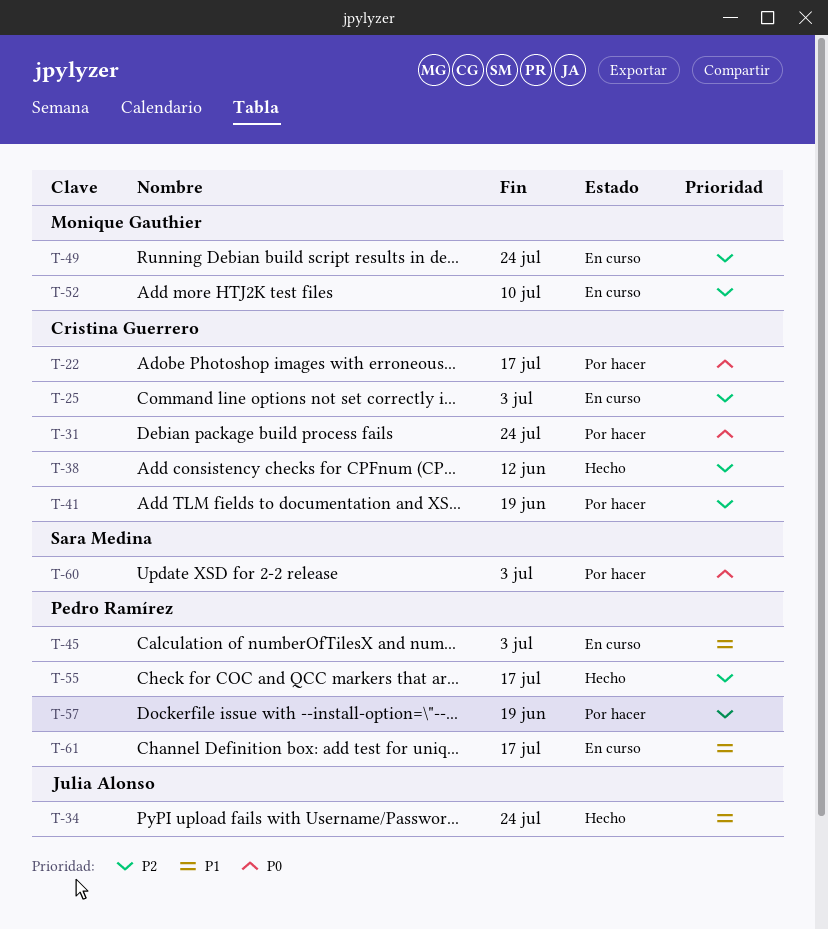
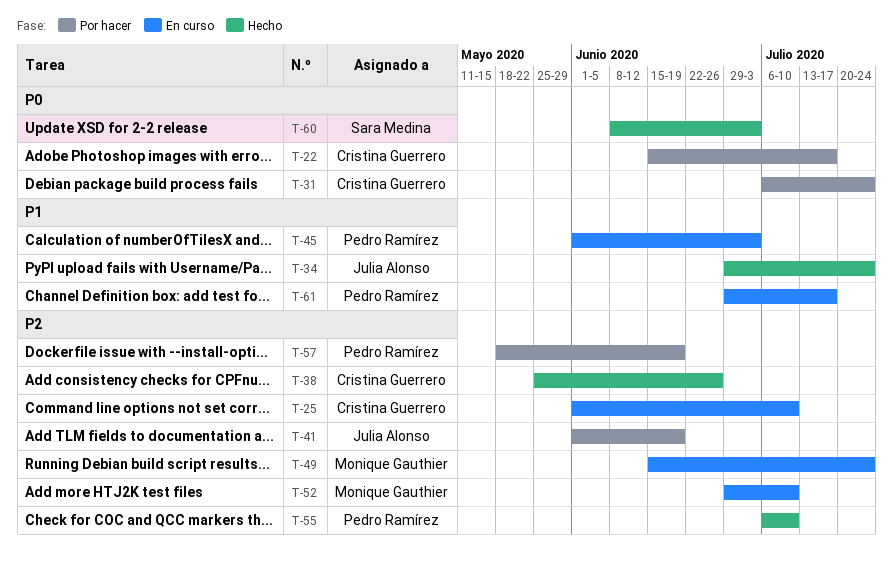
T-25, due: Jul 3 -> Jul 10
T-38, due: Jun 12 -> Jun 26
T-41, owner: Cristina Guerrero -> Julia Alonso
T-55, due: Jul 17 -> Jul 10
T-60, status: Por hacer -> Hecho

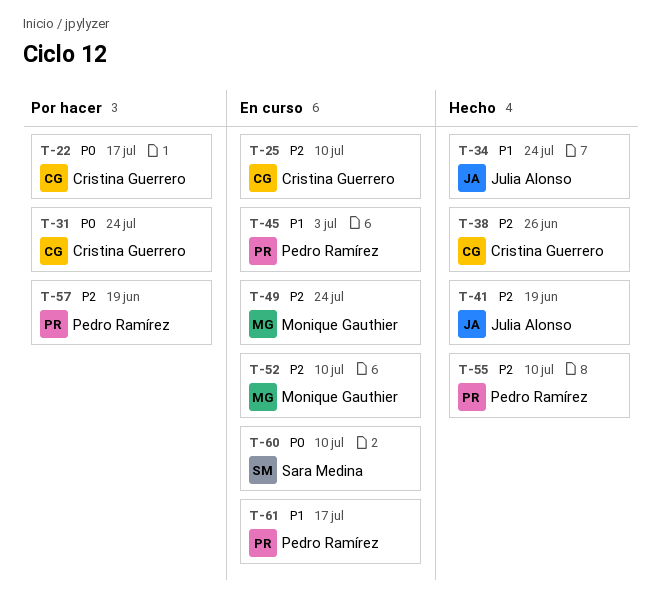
T-41, status: Por hacer -> Hecho
T-60, status: Hecho -> En curso
T-60, due: Jul 3 -> Jul 10

